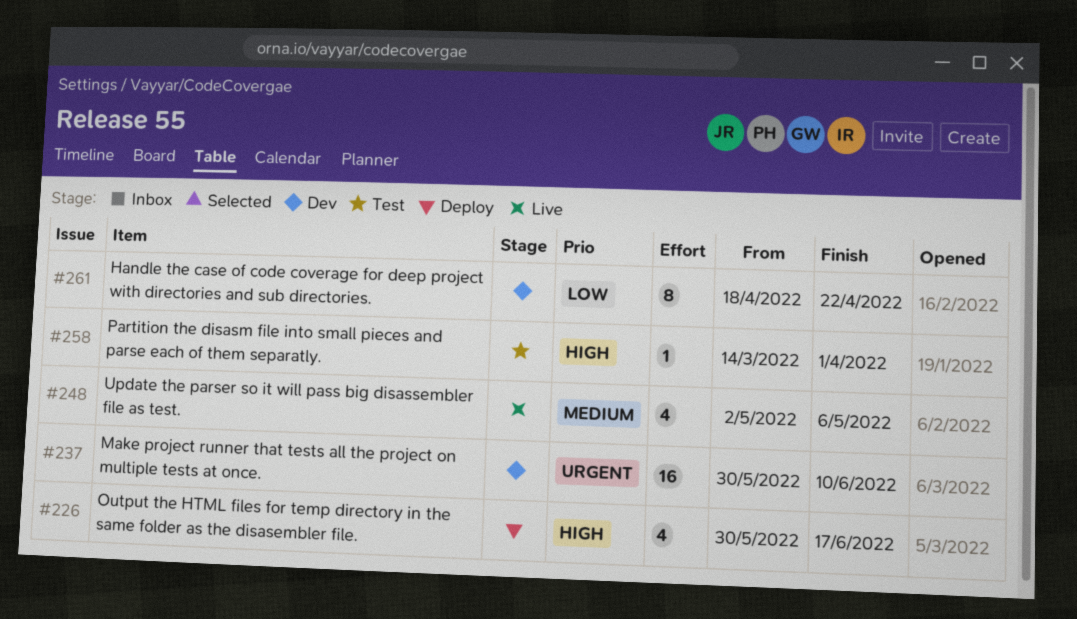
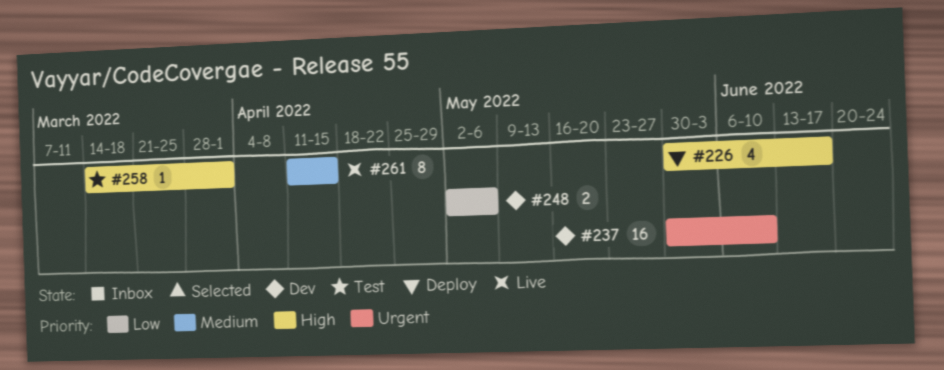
#248, status: Live -> Dev
#248, priority: Medium -> Low
#248, estimate: 4 -> 2
#261, status: Dev -> Live
#261, priority: Low -> Medium
#261, start: Apr 18 -> Apr 11
#261, due: Apr 22 -> Apr 15

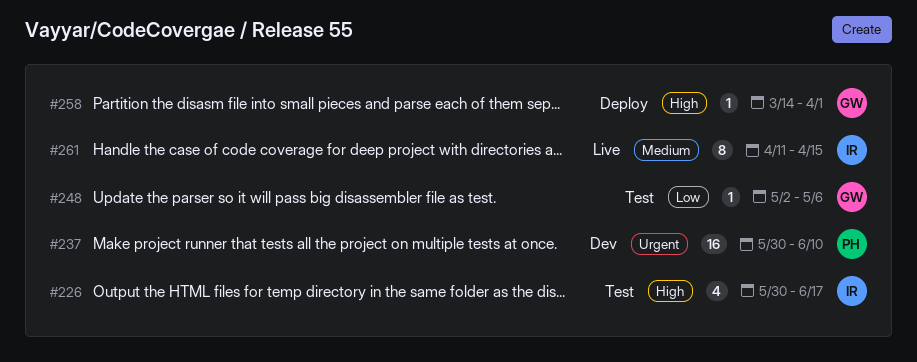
#226, status: Deploy -> Test
#248, status: Dev -> Test
#248, estimate: 2 -> 1
#258, status: Test -> Deploy

